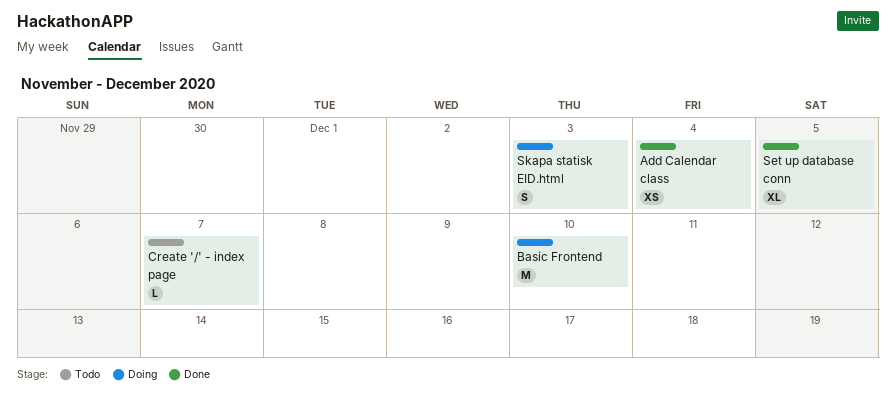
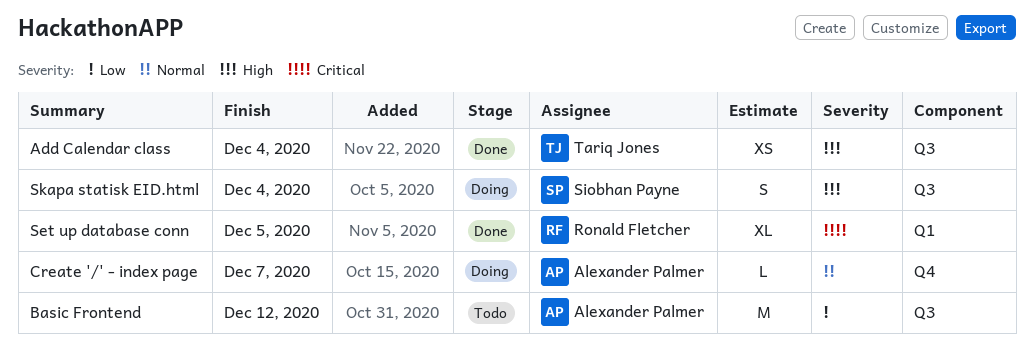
Basic Frontend, status: Doing -> Todo
Basic Frontend, due: Dec 10 -> Dec 12
Create '/' - index page, status: Todo -> Doing
Skapa statisk EID.html, due: Dec 3 -> Dec 4

